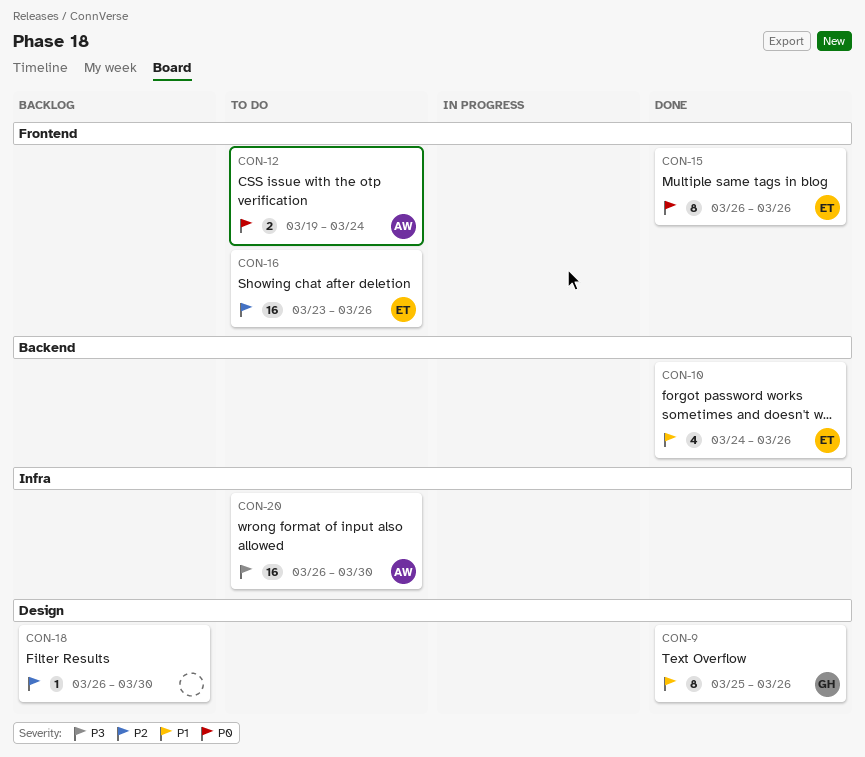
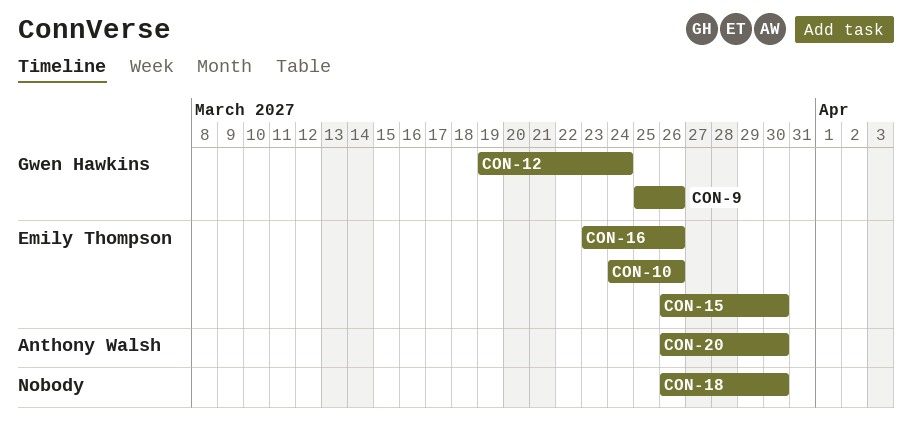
CON-12, owner: Anthony Walsh -> Gwen Hawkins
CON-15, due: Mar 26 -> Mar 30

